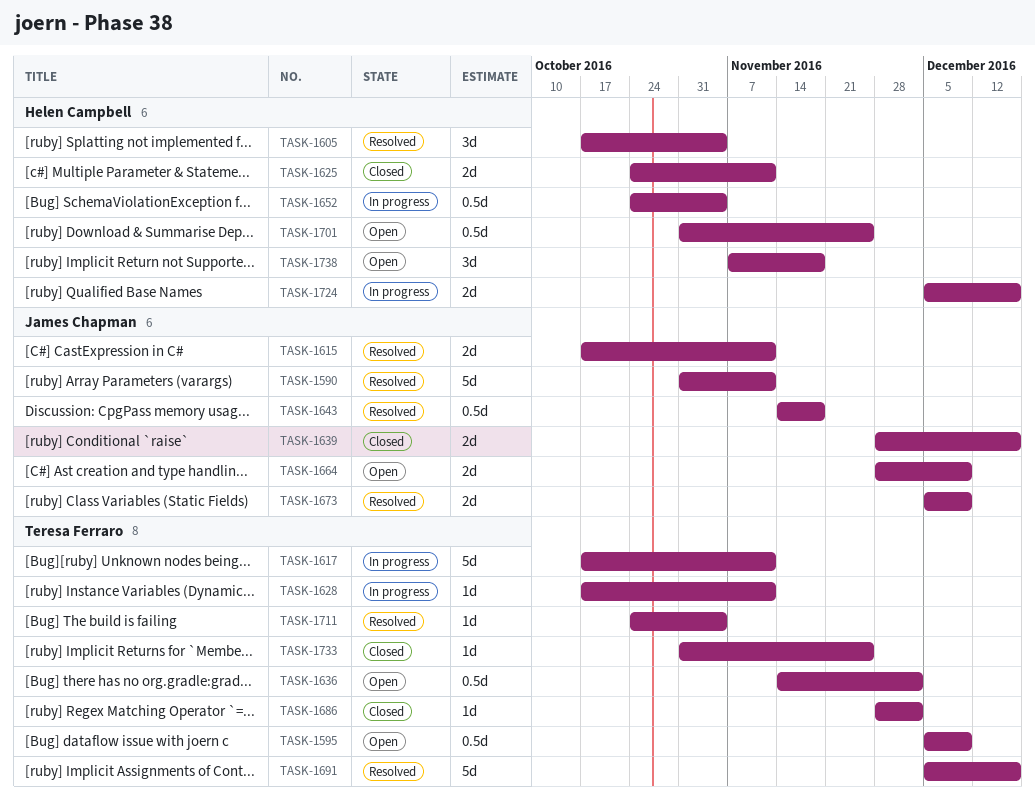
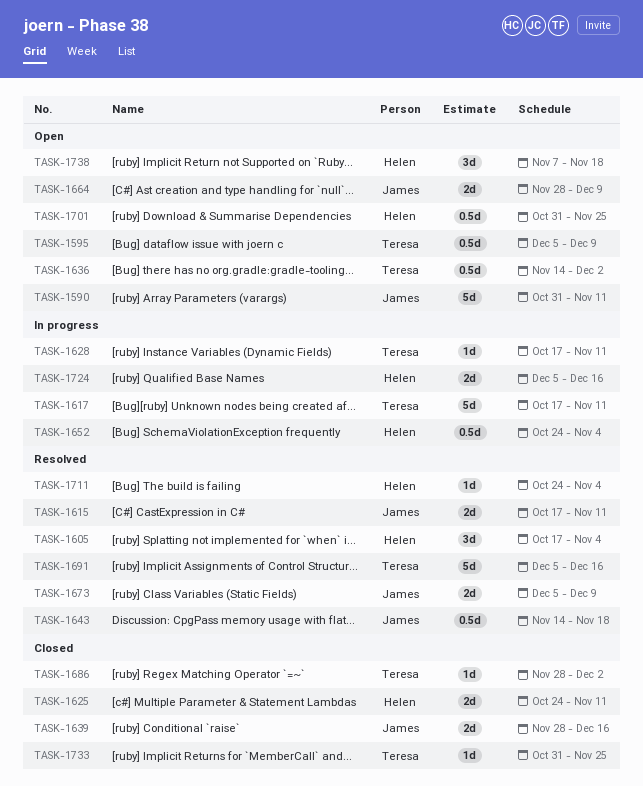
TASK-1590, status: Resolved -> Open
TASK-1711, owner: Teresa Ferraro -> Helen Campbell

